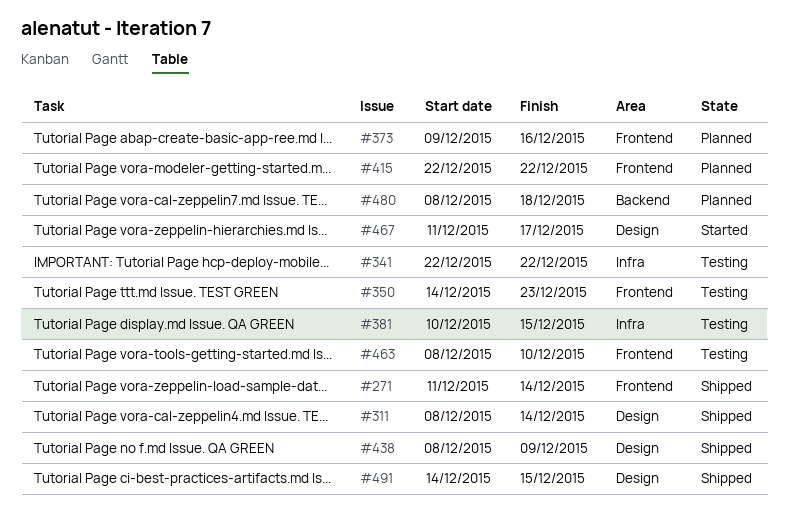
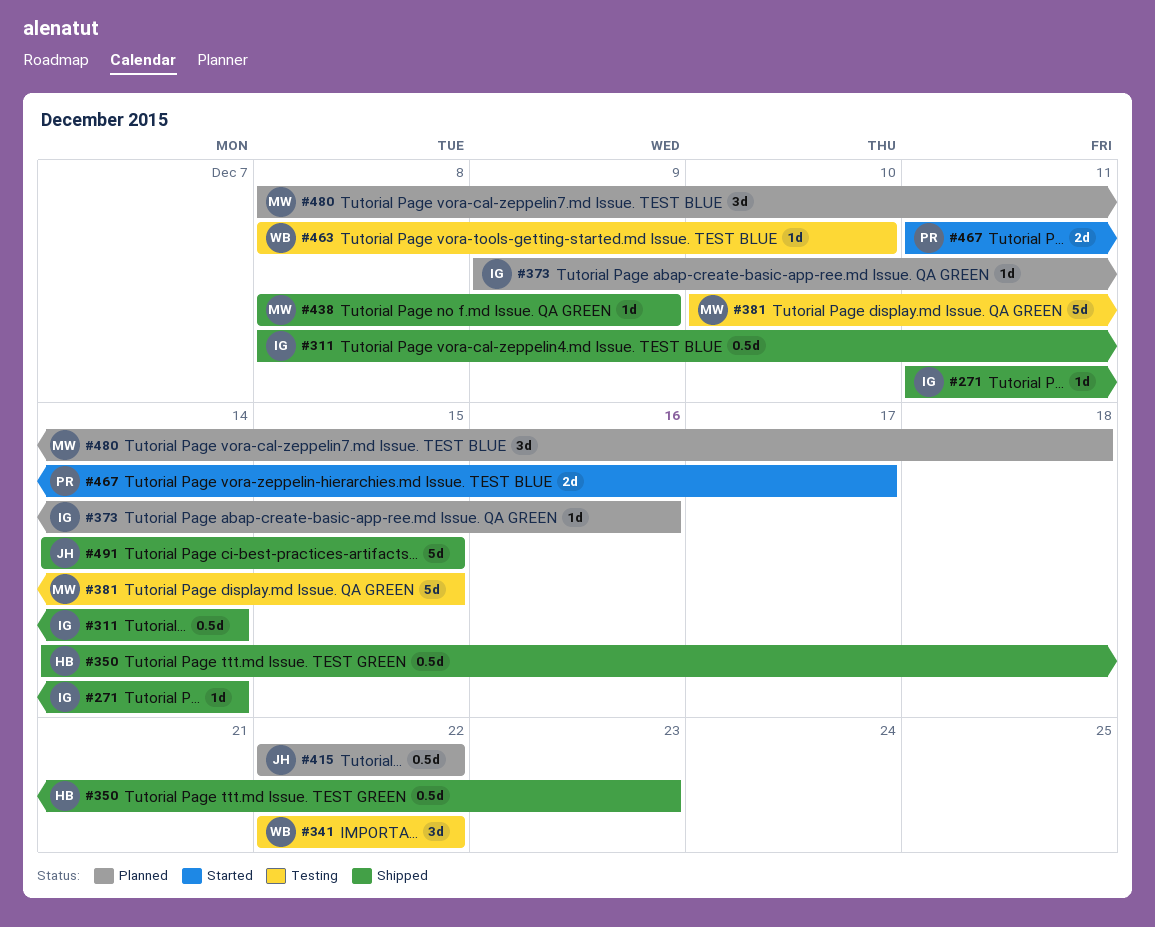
#350, status: Testing -> Shipped

